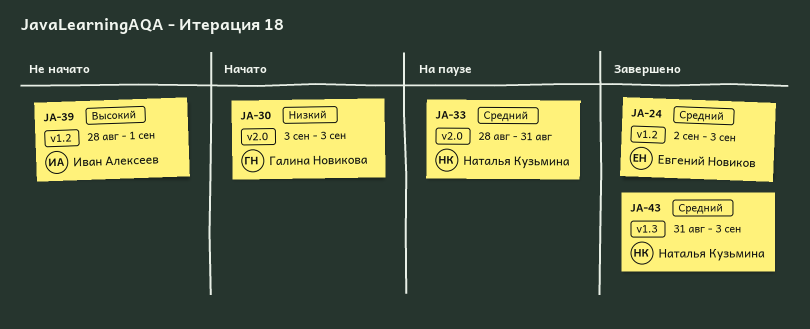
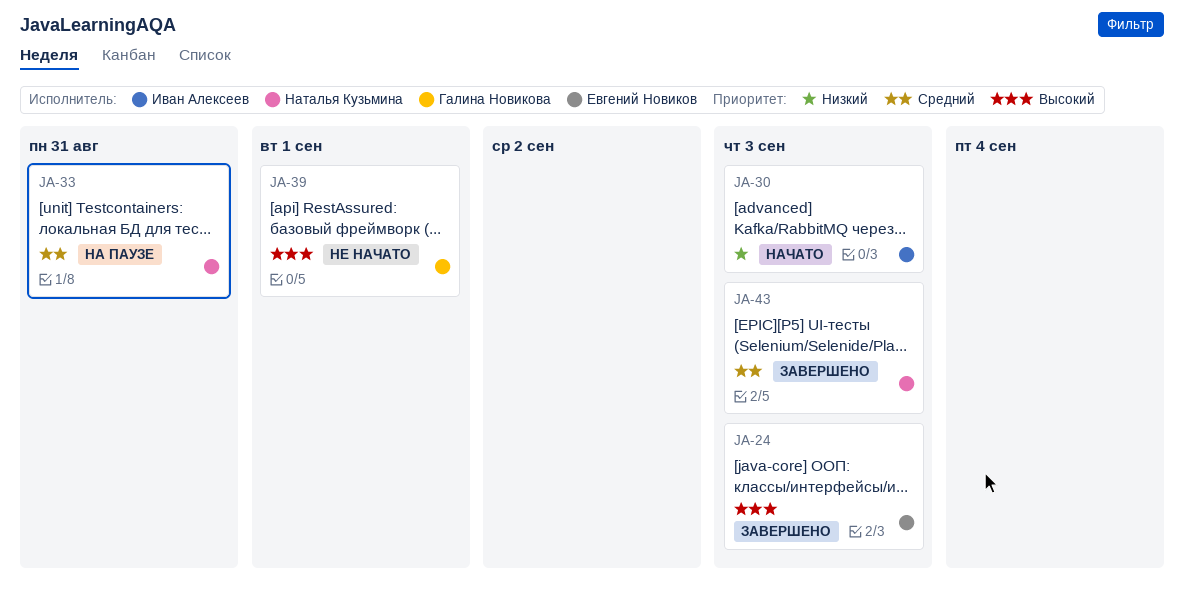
JA-24, priority: Средний -> Высокий
JA-30, owner: Галина Новикова -> Иван Алексеев
JA-39, owner: Иван Алексеев -> Галина Новикова

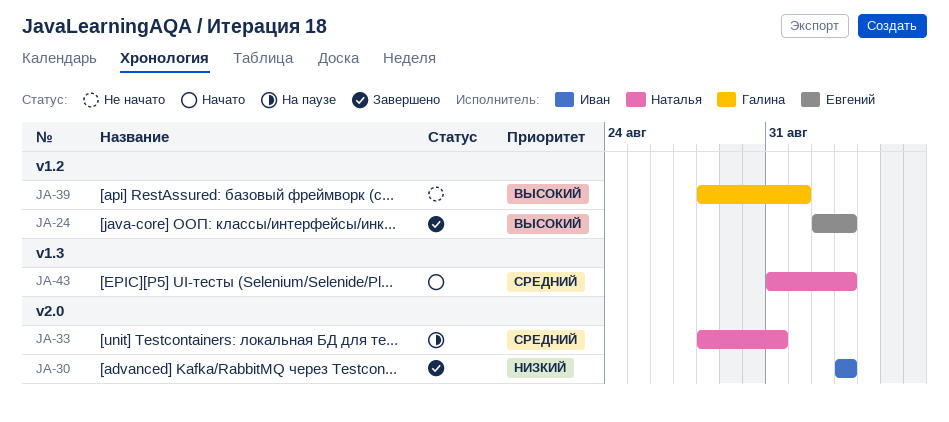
JA-30, status: Начато -> Завершено
JA-43, status: Завершено -> Начато

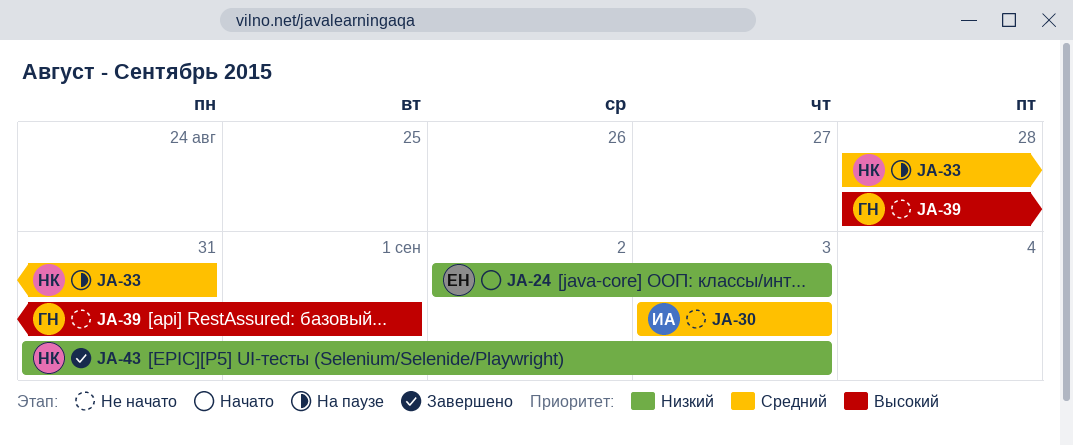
JA-24, status: Завершено -> Начато
JA-24, priority: Высокий -> Низкий
JA-30, status: Завершено -> Не начато
JA-30, priority: Низкий -> Средний
JA-43, status: Начато -> Завершено
JA-43, priority: Средний -> Низкий

